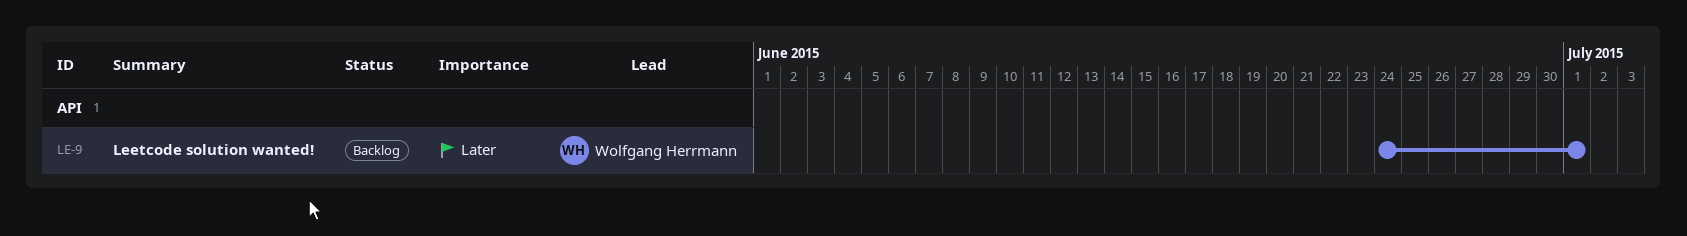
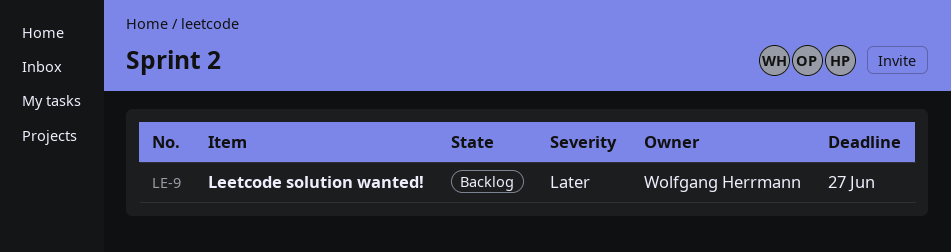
LE-9, due: Jul 1 -> Jun 27

